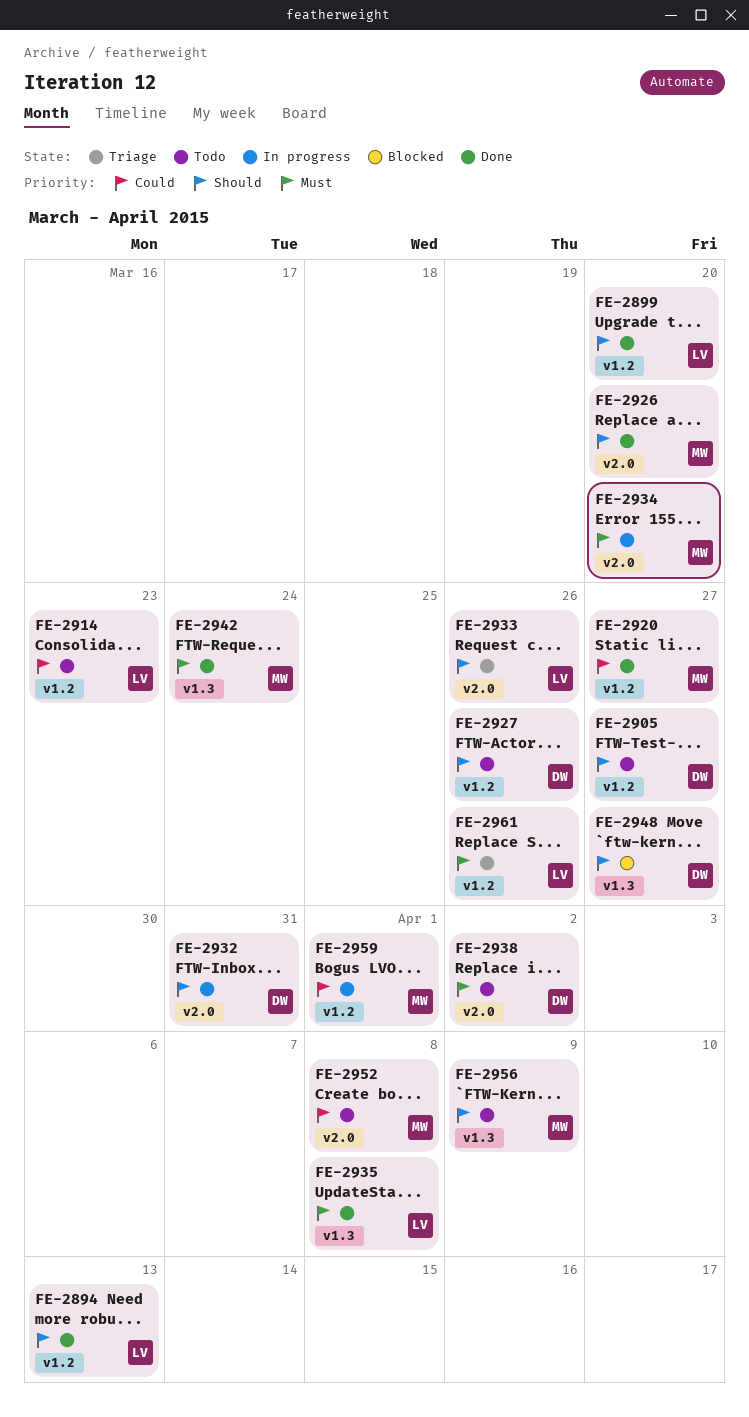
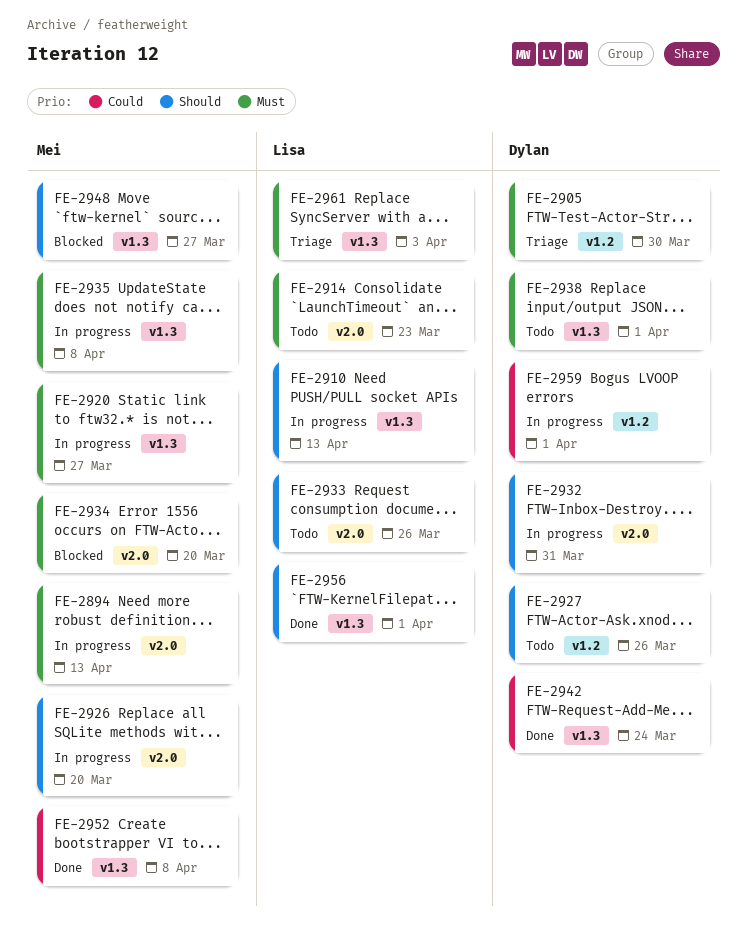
FE-2894, status: Done -> In progress
FE-2894, owner: Lisa -> Mei
FE-2894, priority: Should -> Must
FE-2894, label: v1.2 -> v2.0
FE-2899: present -> none
FE-2905, status: Todo -> Triage
FE-2905, priority: Should -> Must
FE-2905, due: Mar 27 -> Mar 30
FE-2910: none -> present
FE-2914, priority: Could -> Must
FE-2914, label: v1.2 -> v2.0
FE-2920, status: Done -> In progress
FE-2920, priority: Could -> Must
FE-2920, label: v1.2 -> v1.3
FE-2926, status: Done -> In progress
FE-2933, status: Triage -> Todo
FE-2934, status: In progress -> Blocked
FE-2935, status: Done -> In progress
FE-2935, owner: Lisa -> Mei
FE-2938, label: v2.0 -> v1.3
FE-2938, due: Apr 2 -> Apr 1
FE-2942, owner: Mei -> Dylan
FE-2942, priority: Must -> Could
FE-2948, owner: Dylan -> Mei
FE-2952, status: Todo -> Done
FE-2952, label: v2.0 -> v1.3
FE-2956, status: Todo -> Done
FE-2956, owner: Mei -> Lisa
FE-2956, due: Apr 9 -> Apr 1
FE-2959, owner: Mei -> Dylan
FE-2961, label: v1.2 -> v1.3
FE-2961, due: Mar 26 -> Apr 3

